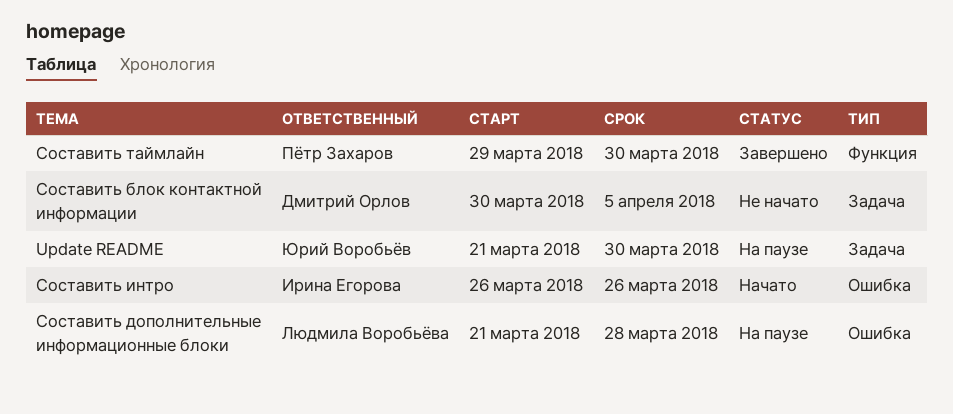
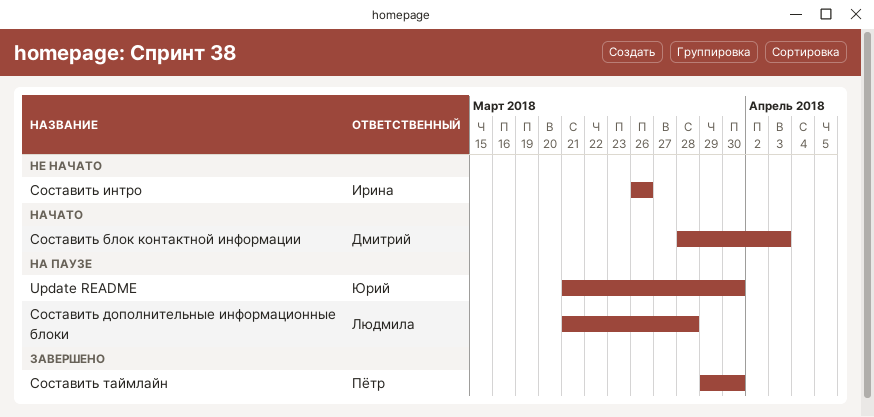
Составить блок контактной информации, status: Не начато -> Начато
Составить блок контактной информации, start: Mar 30 -> Mar 28
Составить блок контактной информации, due: Apr 5 -> Apr 3
Составить интро, status: Начато -> Не начато

